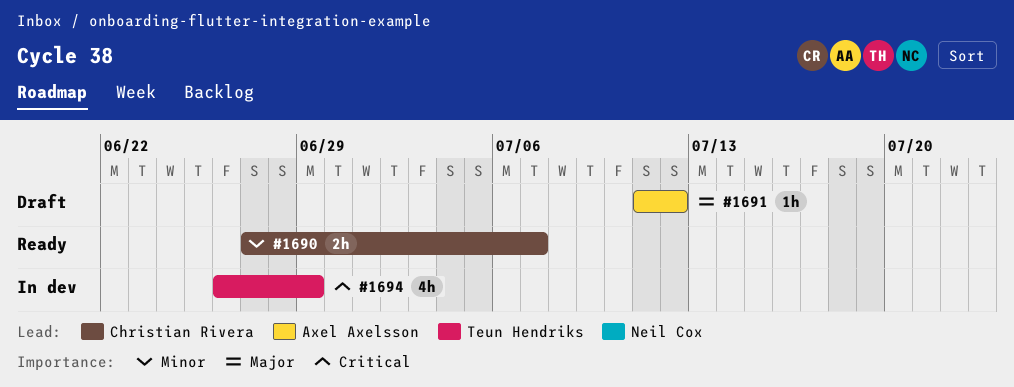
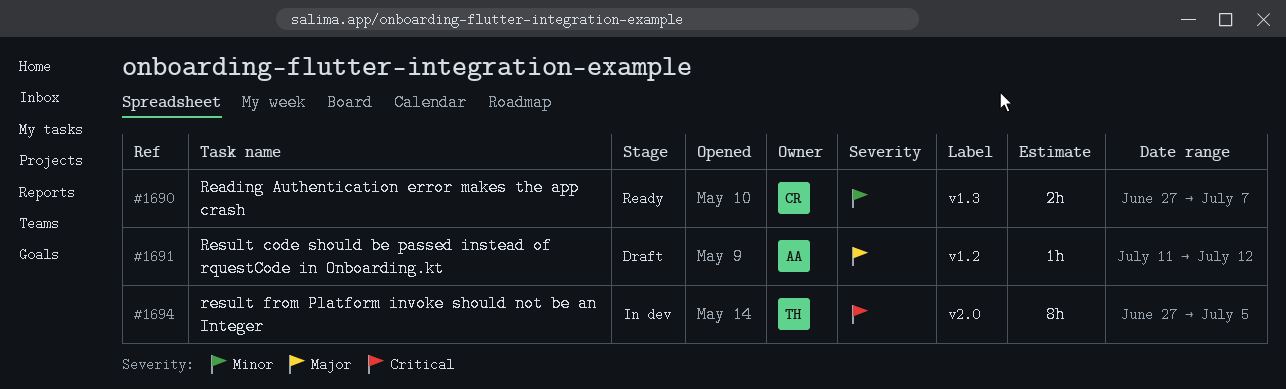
#1694, estimate: 4h -> 8h
#1694, start: Jun 26 -> Jun 27
#1694, due: Jun 29 -> Jul 5

